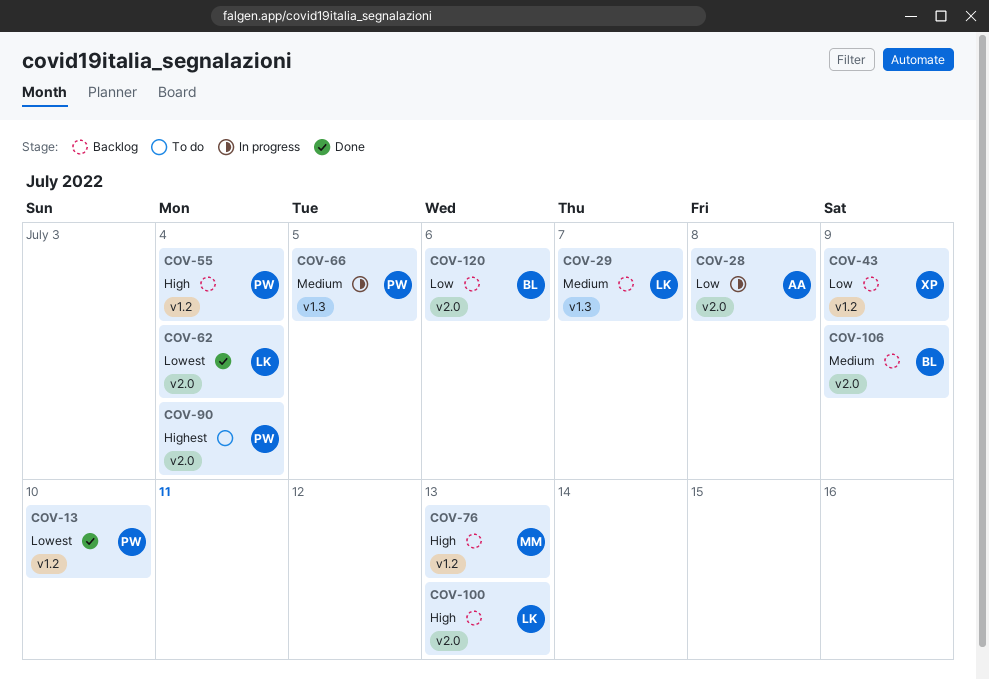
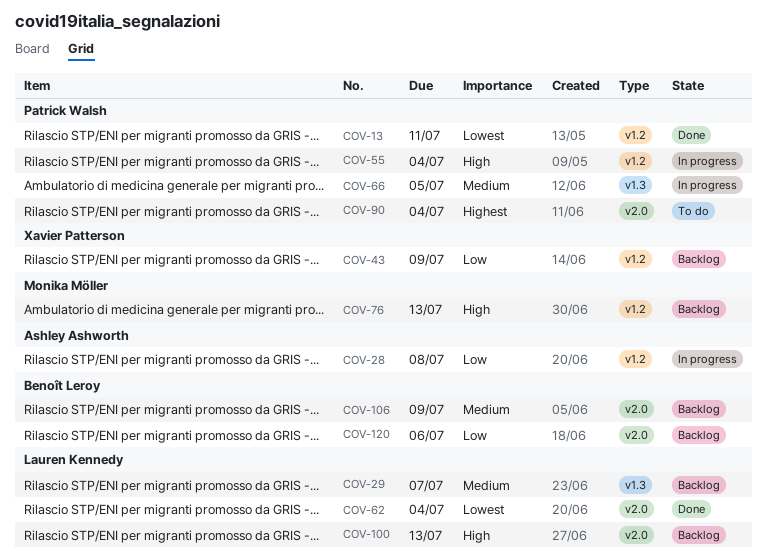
COV-13, due: Jul 10 -> Jul 11
COV-28, label: v2.0 -> v1.2
COV-55, status: Backlog -> In progress

